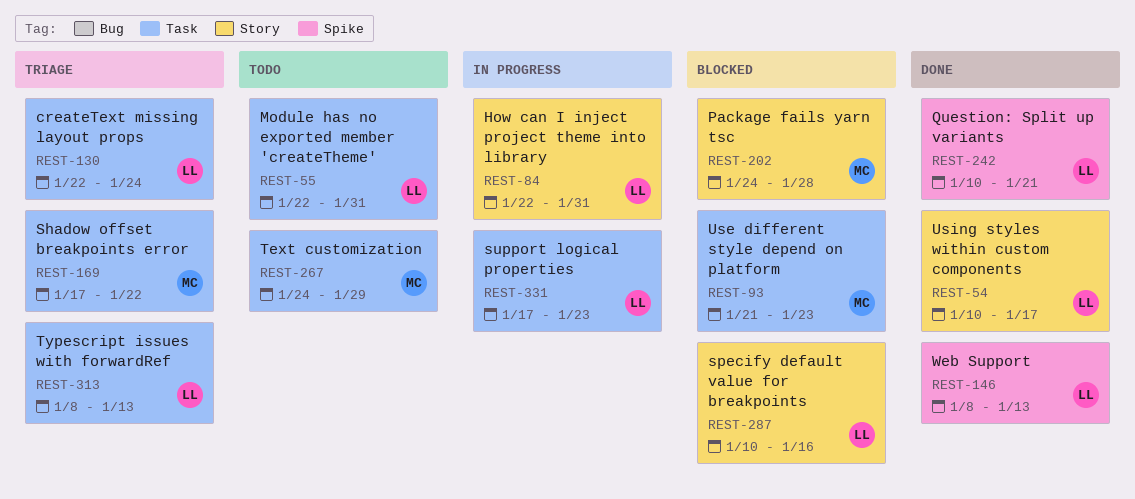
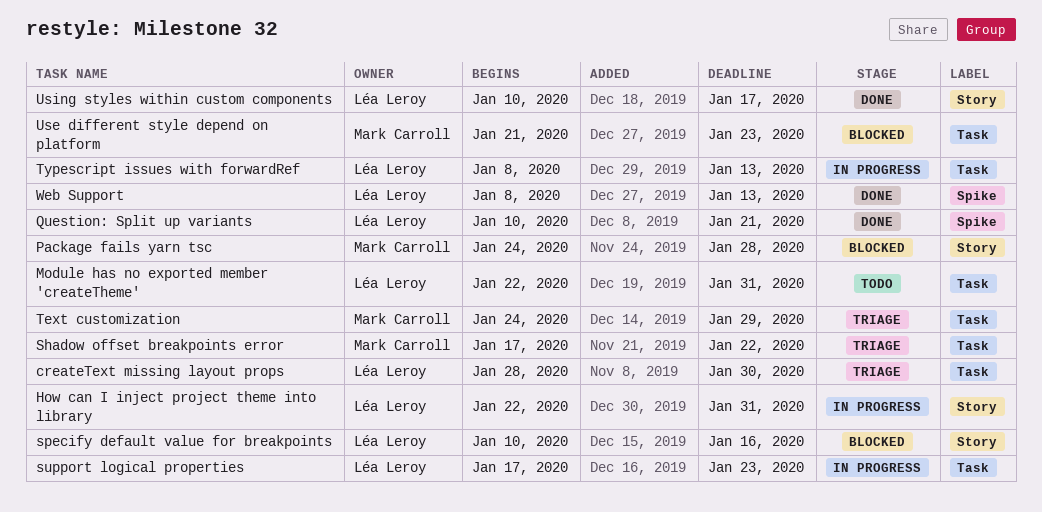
createText missing layout props, start: Jan 22 -> Jan 28
createText missing layout props, due: Jan 24 -> Jan 30
Text customization, status: Todo -> Triage
Typescript issues with forwardRef, status: Triage -> In progress

